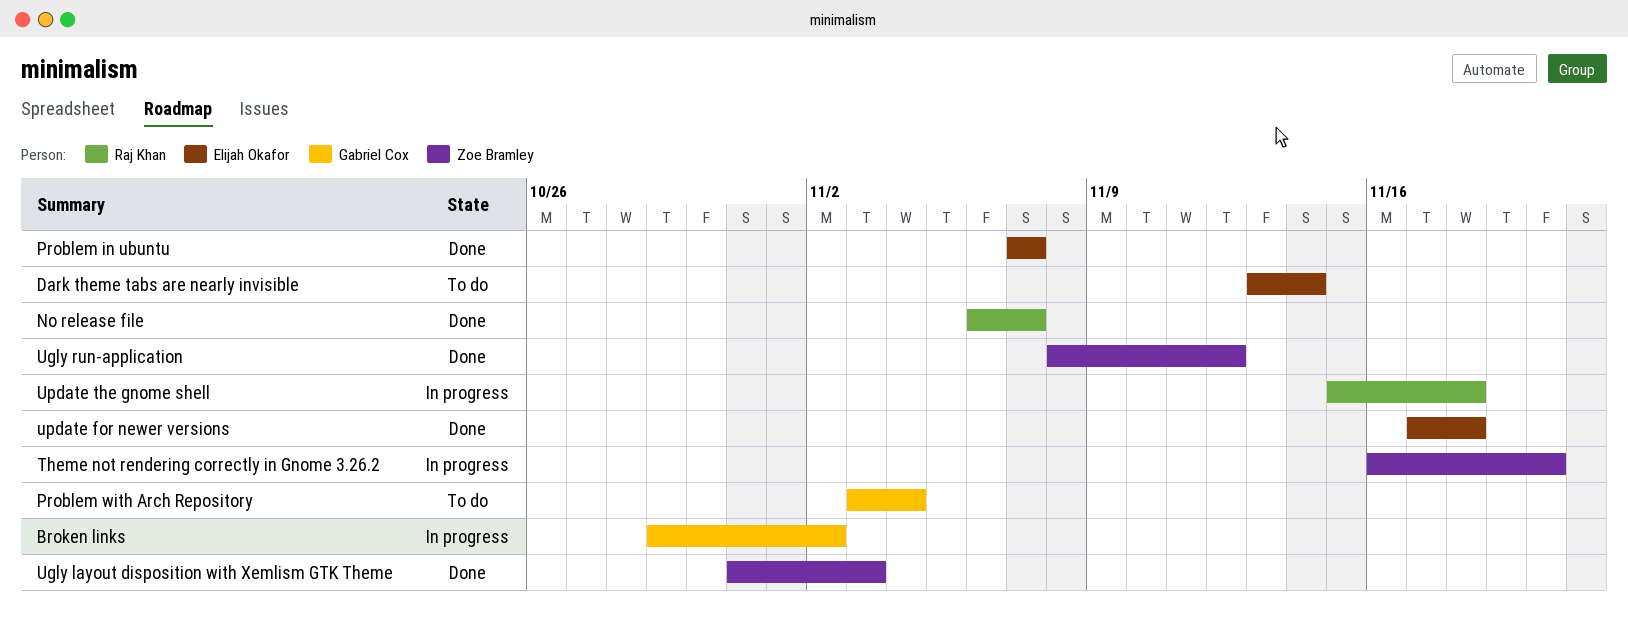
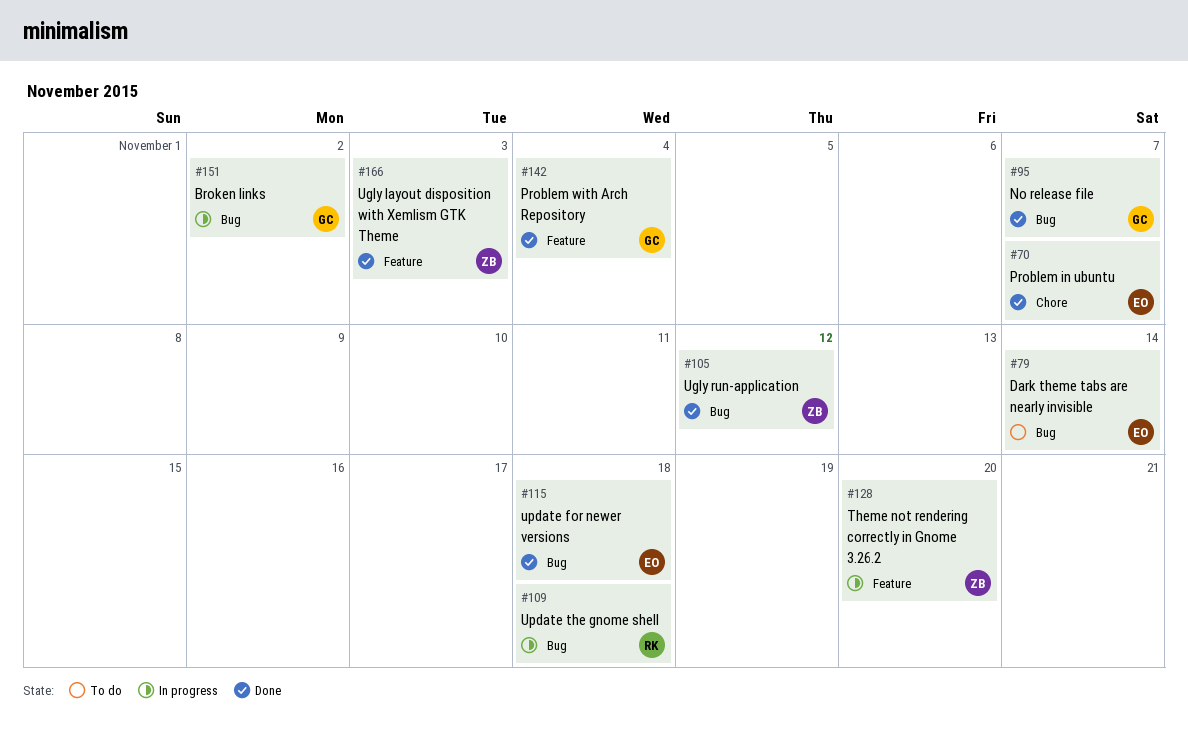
No release file, owner: Raj Khan -> Gabriel Cox
Problem with Arch Repository, status: To do -> Done

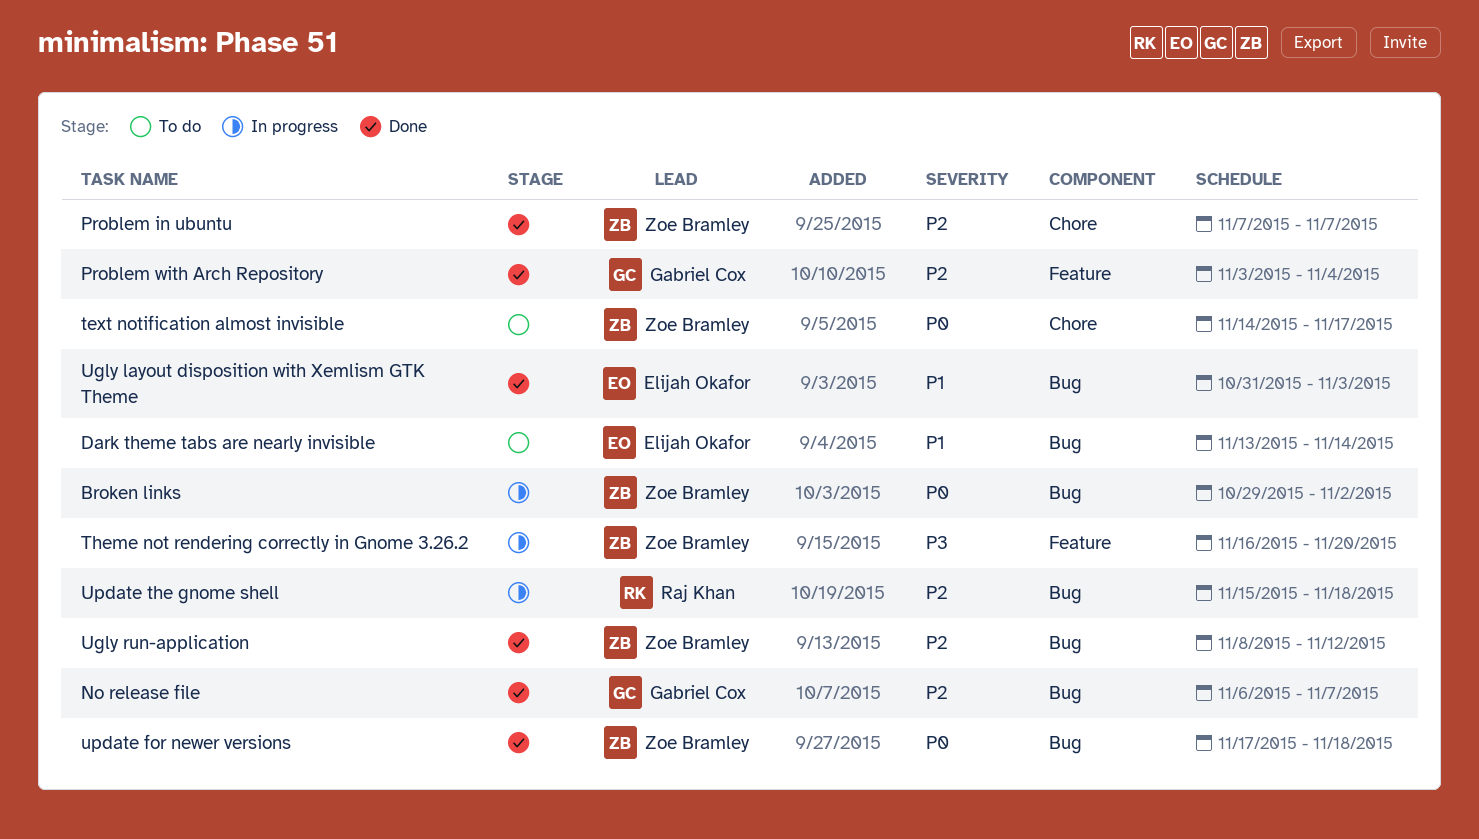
Broken links, owner: Gabriel Cox -> Zoe Bramley
Problem in ubuntu, owner: Elijah Okafor -> Zoe Bramley
text notification almost invisible: none -> present
Ugly layout disposition with Xemlism GTK Theme, owner: Zoe Bramley -> Elijah Okafor
Ugly layout disposition with Xemlism GTK Theme, label: Feature -> Bug
update for newer versions, owner: Elijah Okafor -> Zoe Bramley

